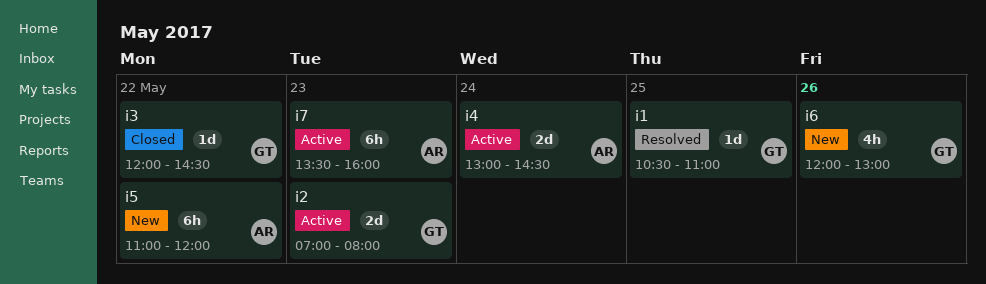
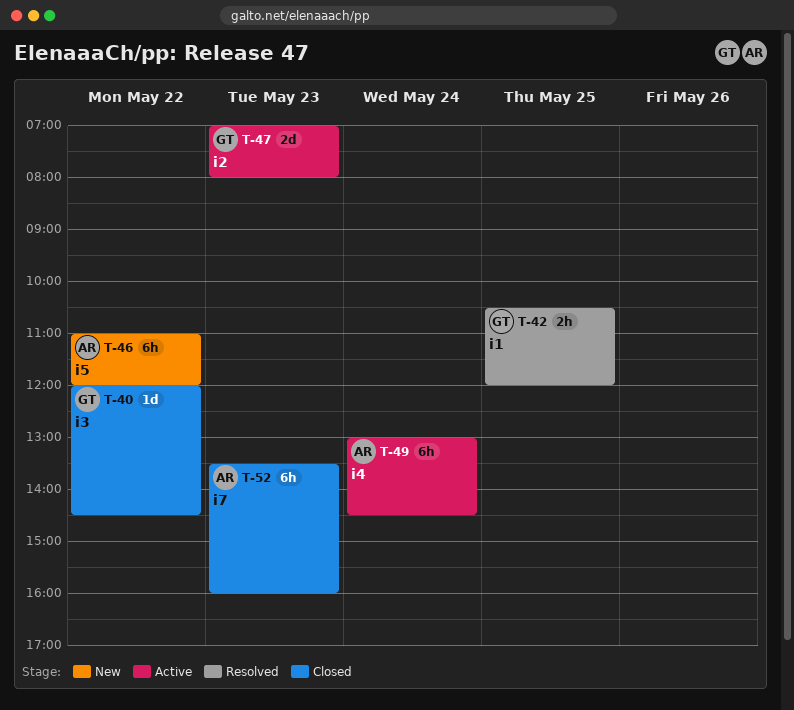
i1, estimate: 1d -> 2h
i1, ends: 11:00 -> 12:00
i4, estimate: 2d -> 6h
i6: present -> none
i7, status: Active -> Closed

